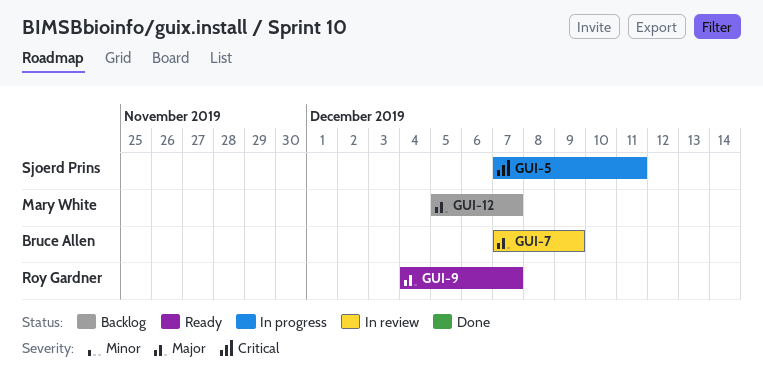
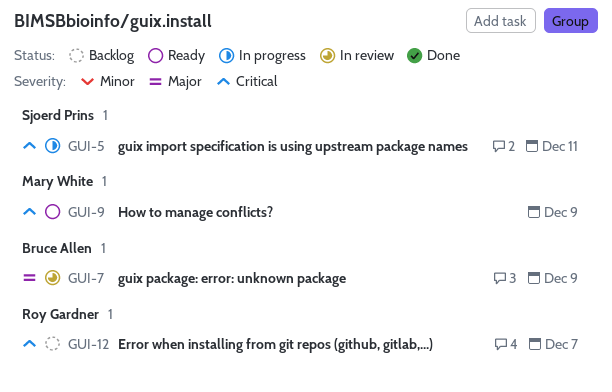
GUI-9, owner: Roy Gardner -> Mary White
GUI-9, priority: Major -> Critical
GUI-9, due: Dec 7 -> Dec 9
GUI-12, owner: Mary White -> Roy Gardner
GUI-12, priority: Major -> Critical

